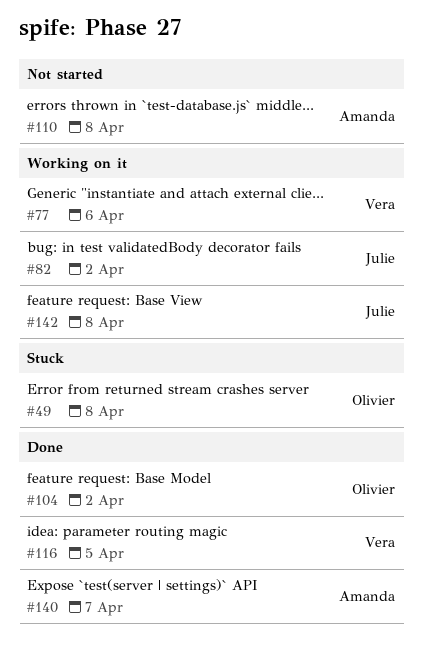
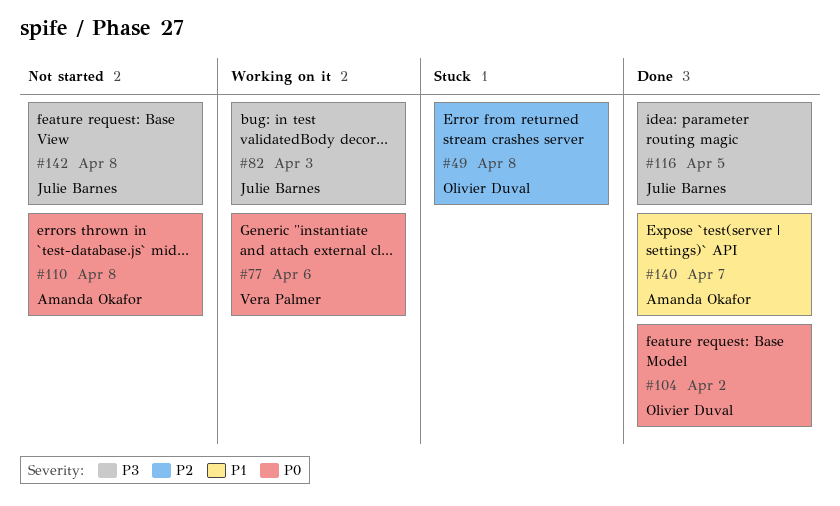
#82, due: Apr 2 -> Apr 3
#116, owner: Vera Palmer -> Julie Barnes
#142, status: Working on it -> Not started

